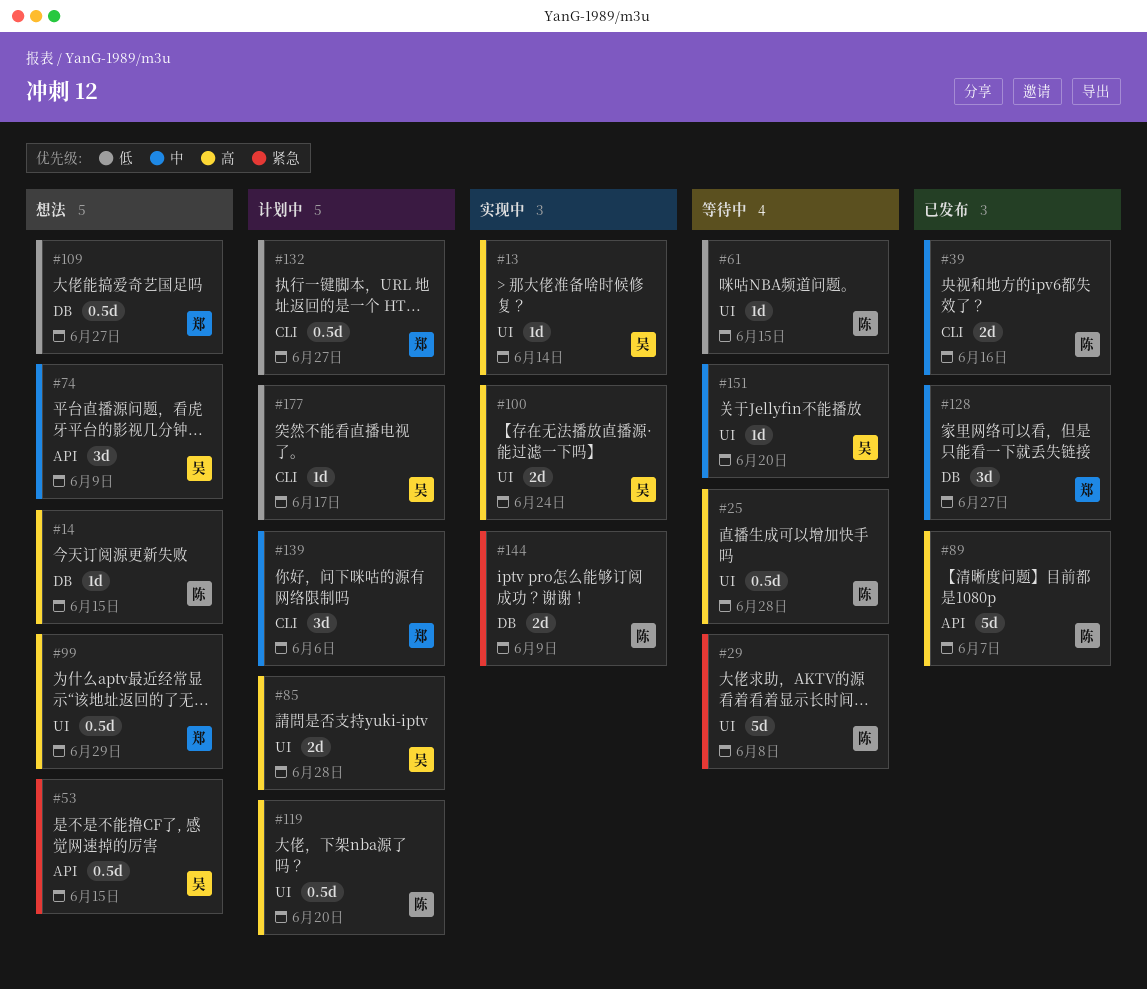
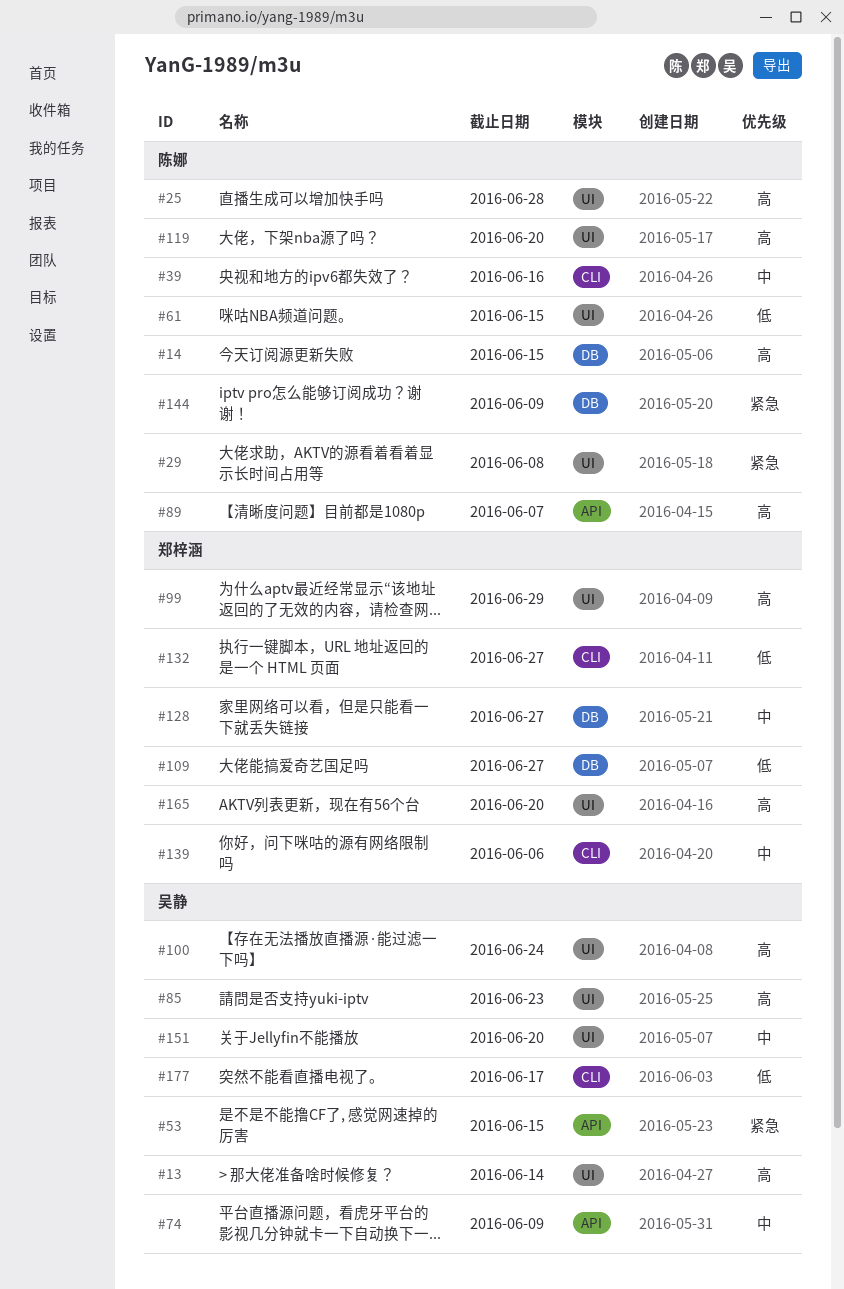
#85, due: Jun 28 -> Jun 23
#165: none -> present

